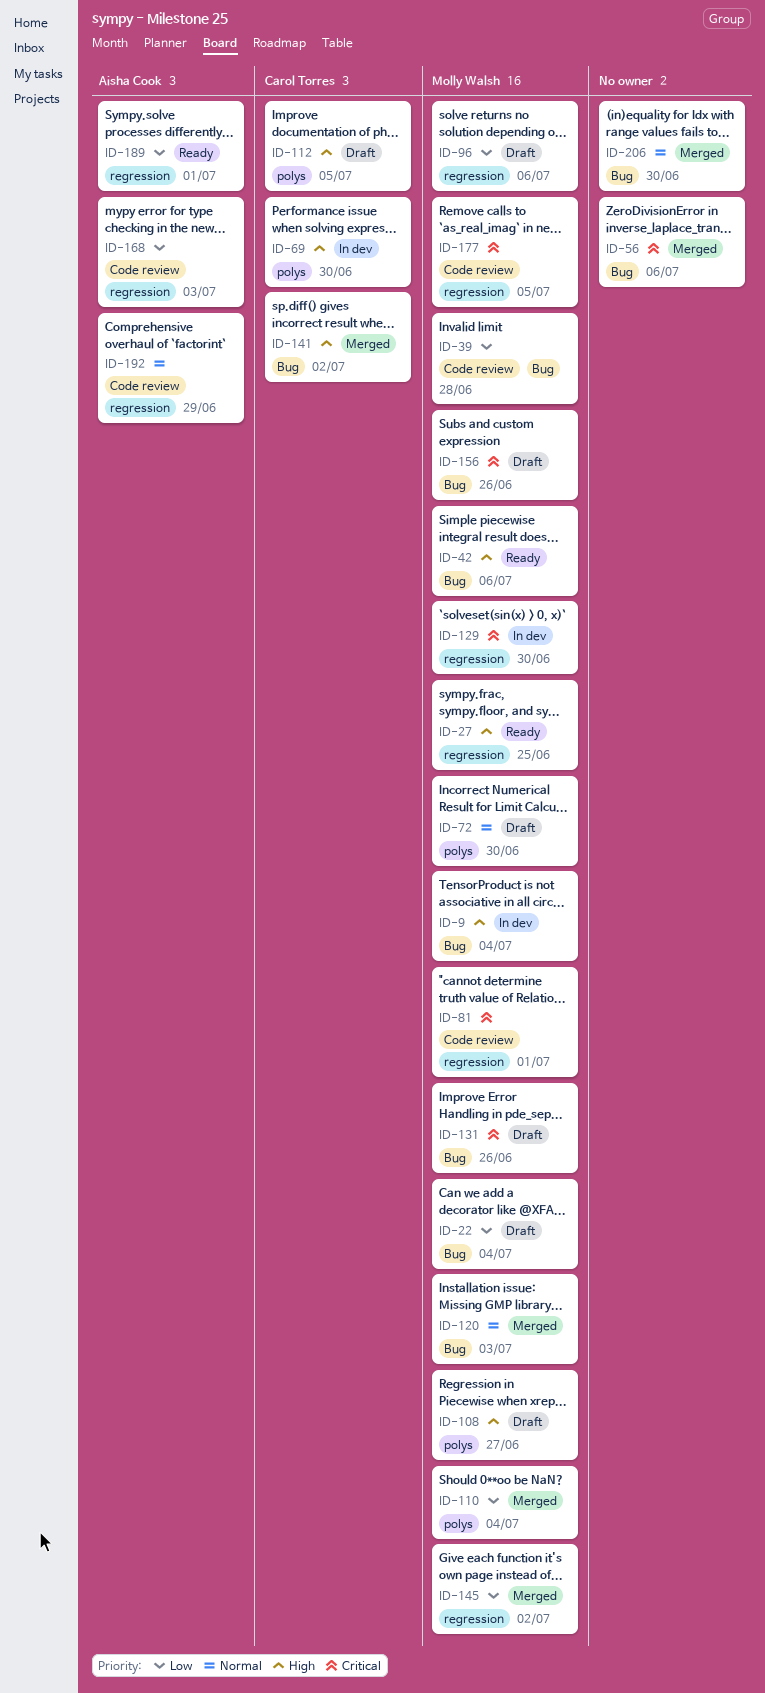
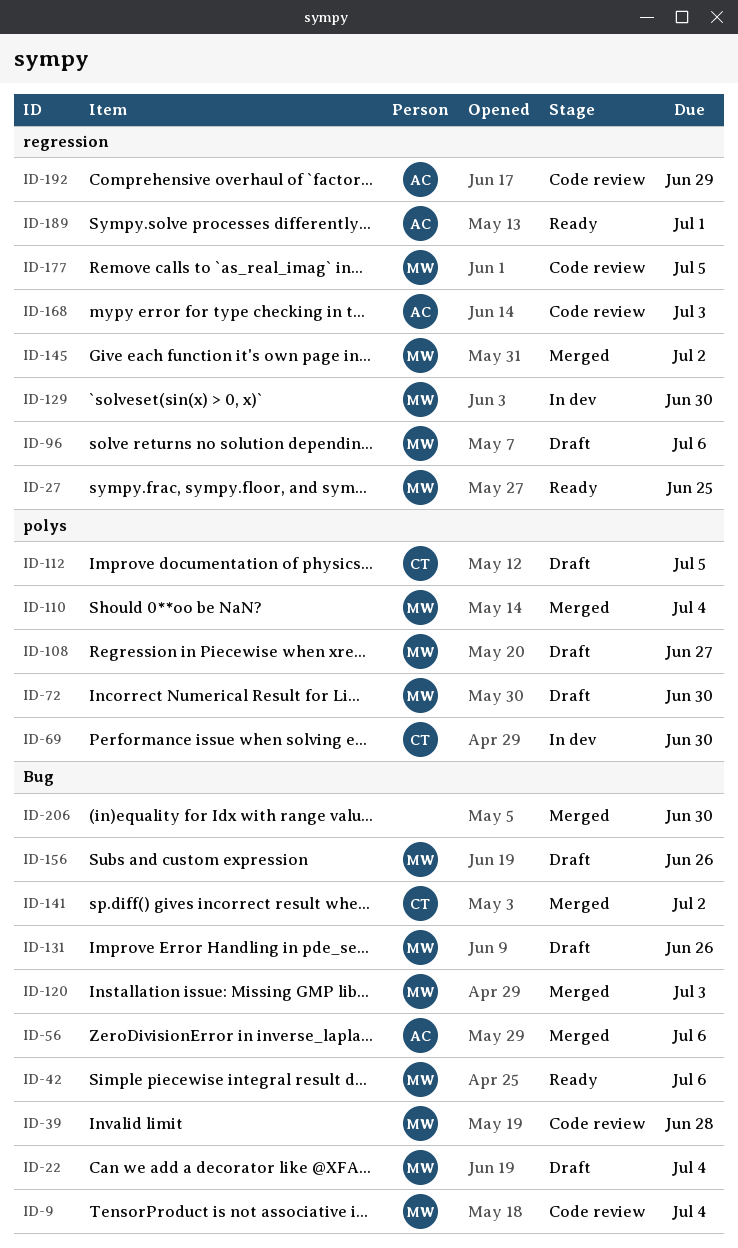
ID-9, status: In dev -> Code review
ID-56, owner: none -> Aisha Cook
ID-81: present -> none

